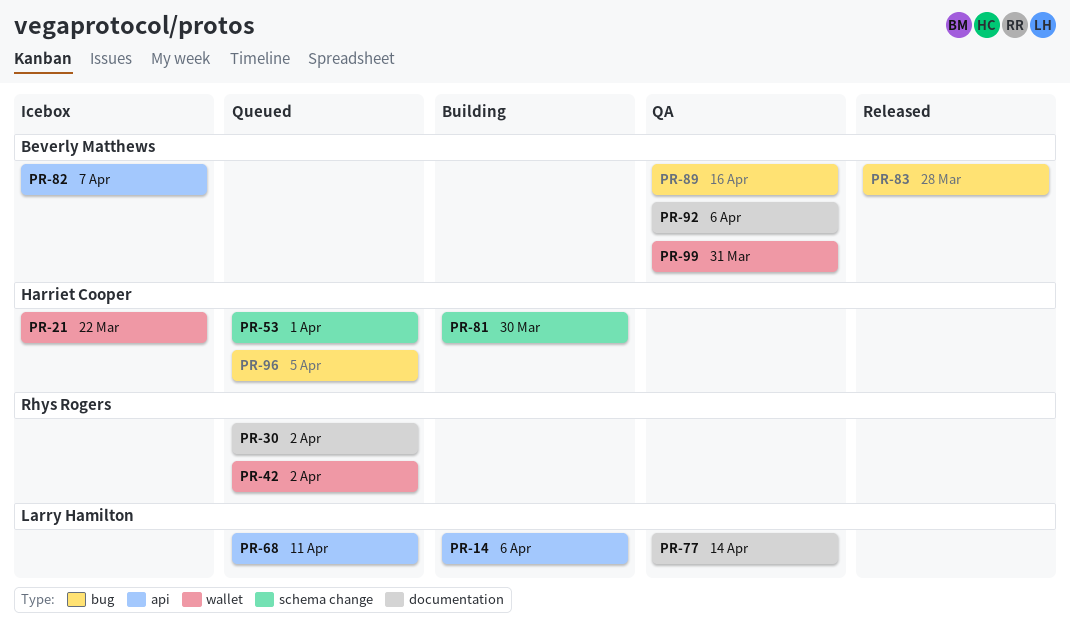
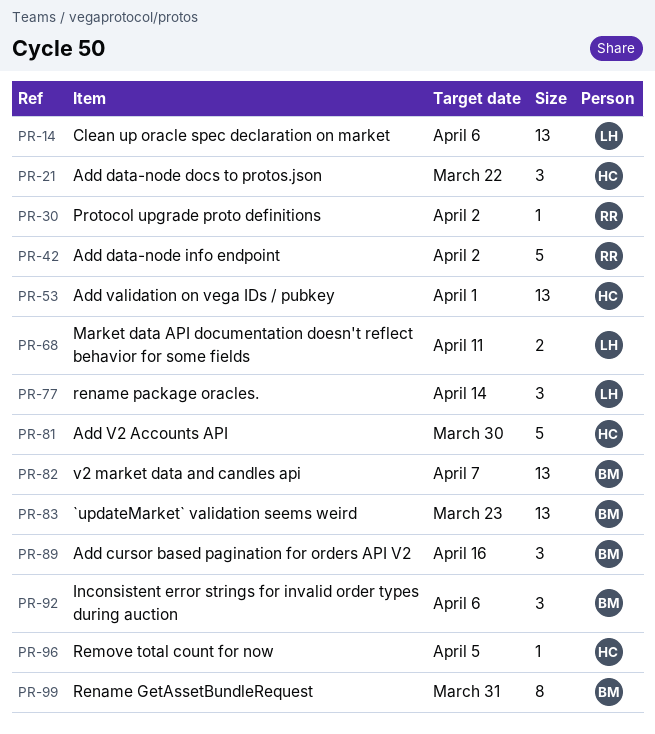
PR-83, due: Mar 28 -> Mar 23

